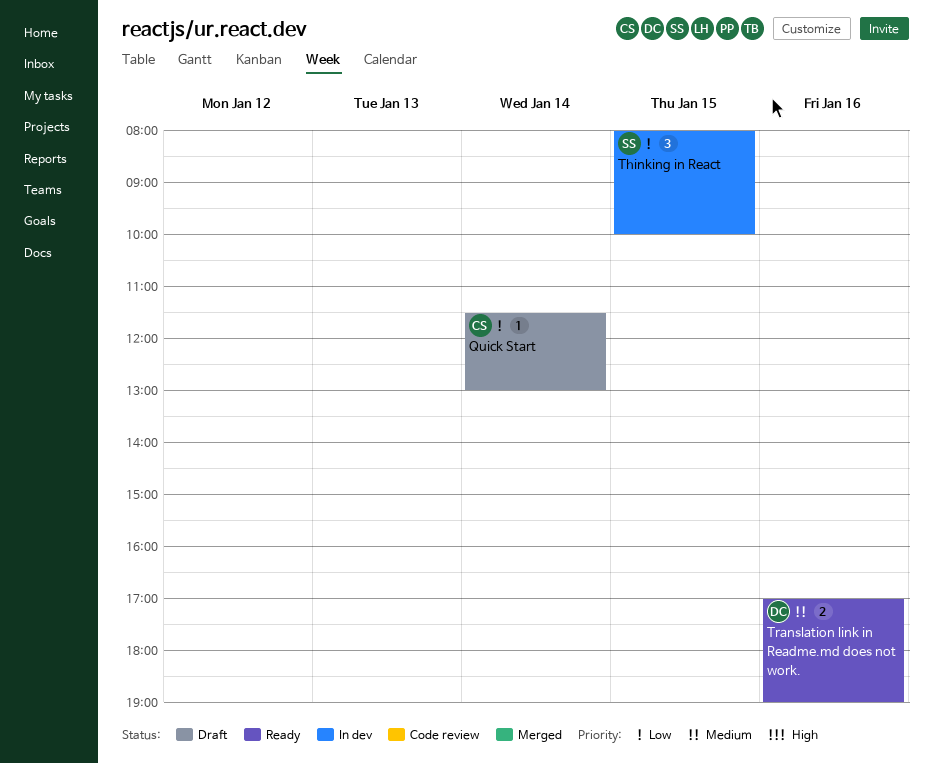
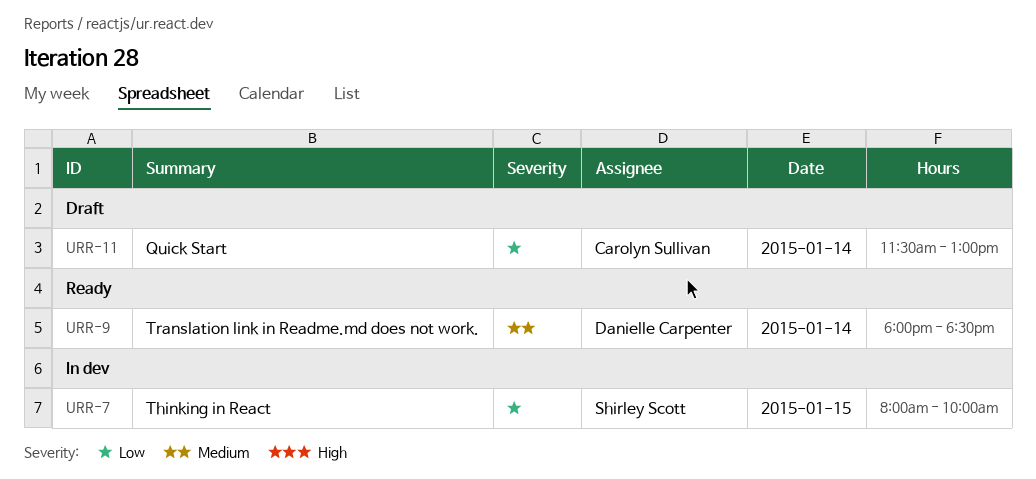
Translation link in Readme.md does not work., day: Jan 16 -> Jan 14
Translation link in Readme.md does not work., begins: 17:00 -> 18:00
Translation link in Readme.md does not work., ends: 19:00 -> 18:30

